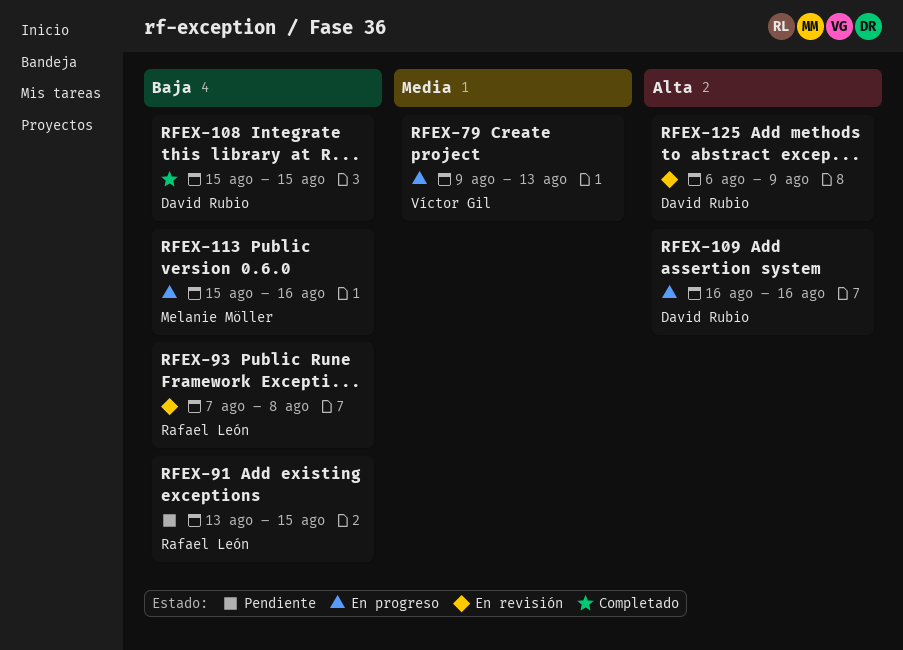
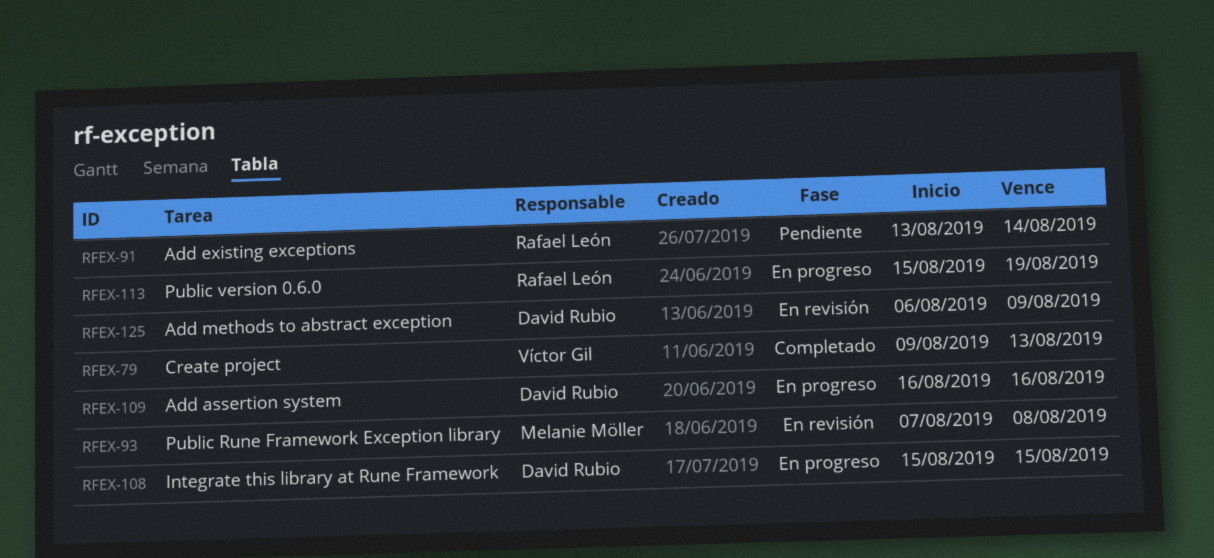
RFEX-79, status: En progreso -> Completado
RFEX-91, due: Aug 15 -> Aug 14
RFEX-93, owner: Rafael León -> Melanie Möller
RFEX-108, status: Completado -> En progreso
RFEX-113, owner: Melanie Möller -> Rafael León
RFEX-113, due: Aug 16 -> Aug 19

